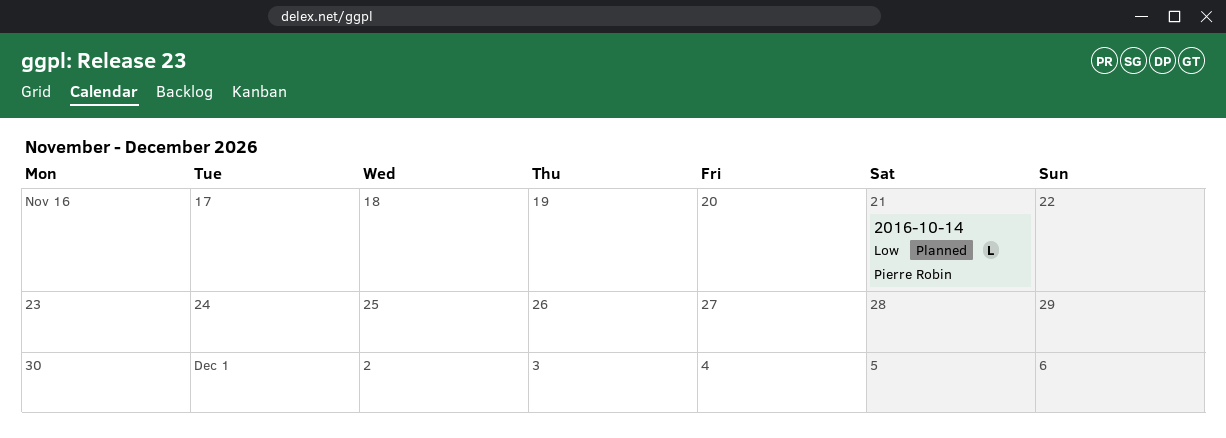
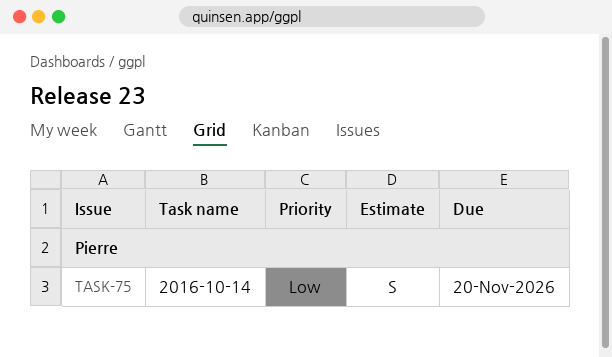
2016-10-14, estimate: L -> S
2016-10-14, due: Nov 21 -> Nov 20

